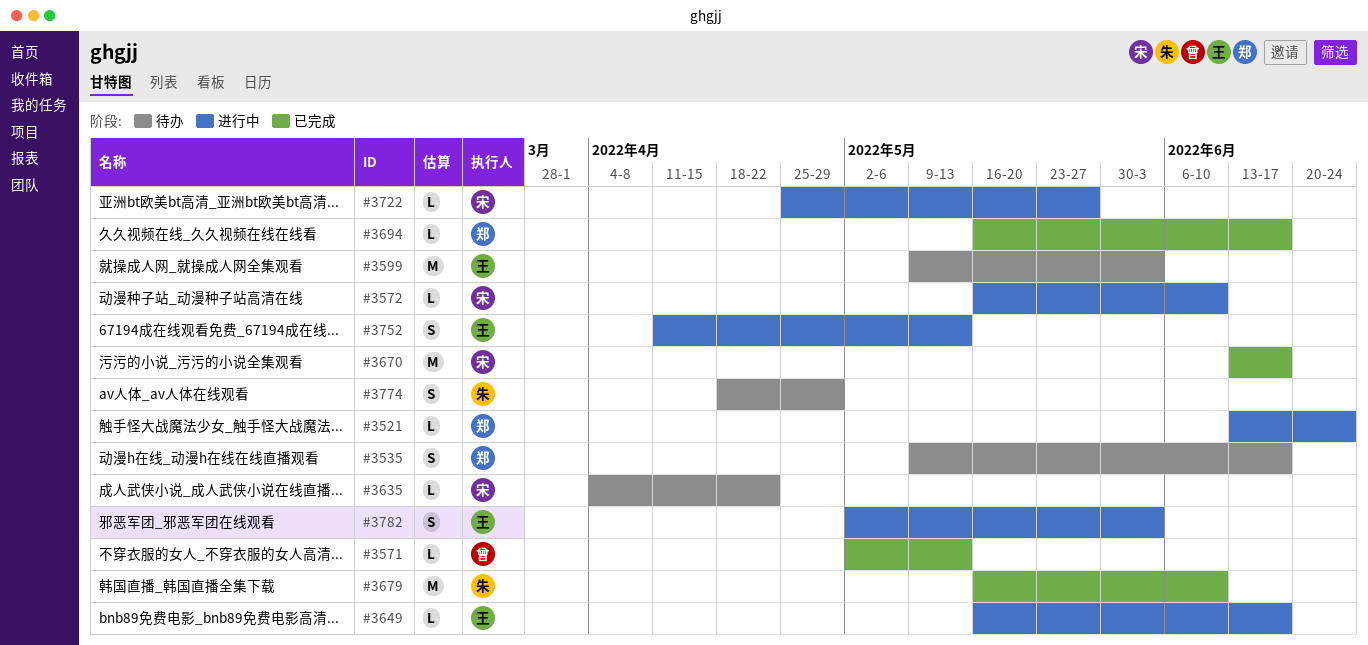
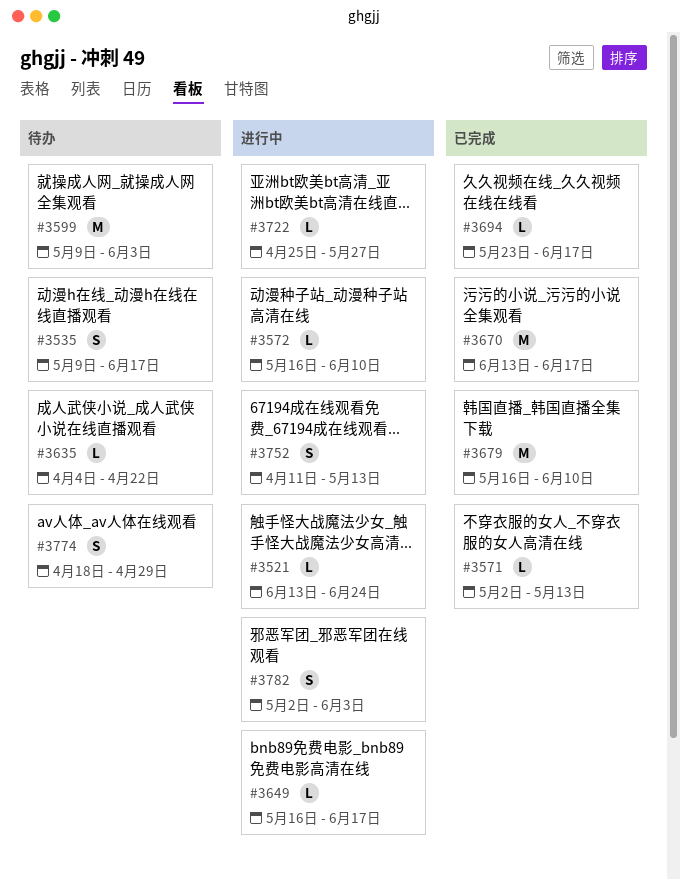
#3694, start: May 16 -> May 23

